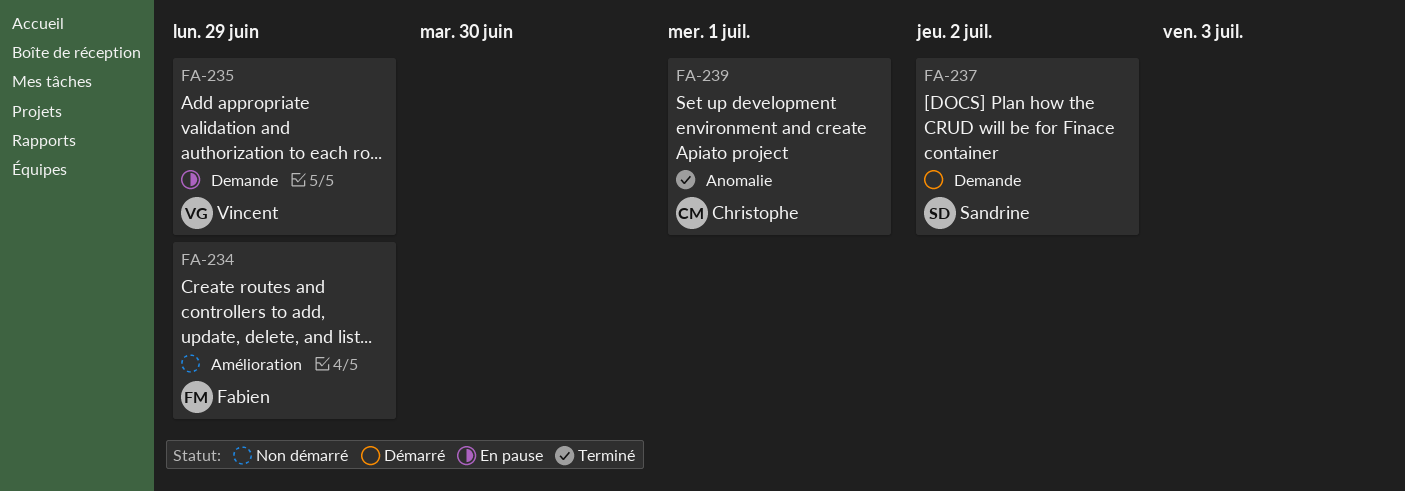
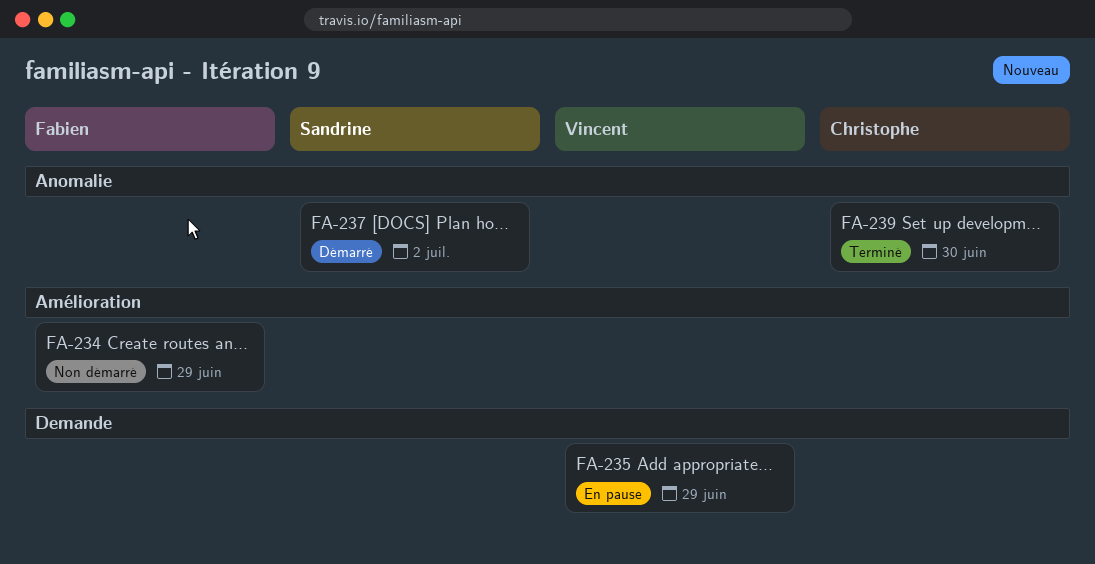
FA-237, label: Demande -> Anomalie
FA-239, due: Jul 1 -> Jun 30

